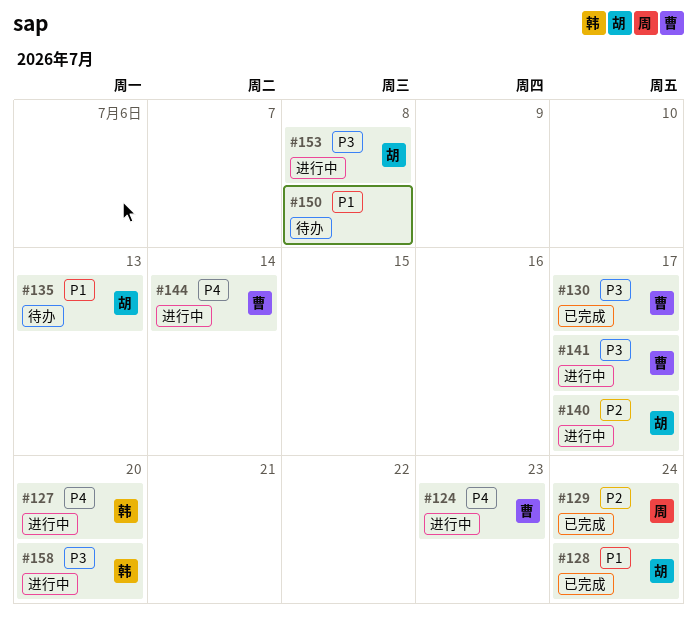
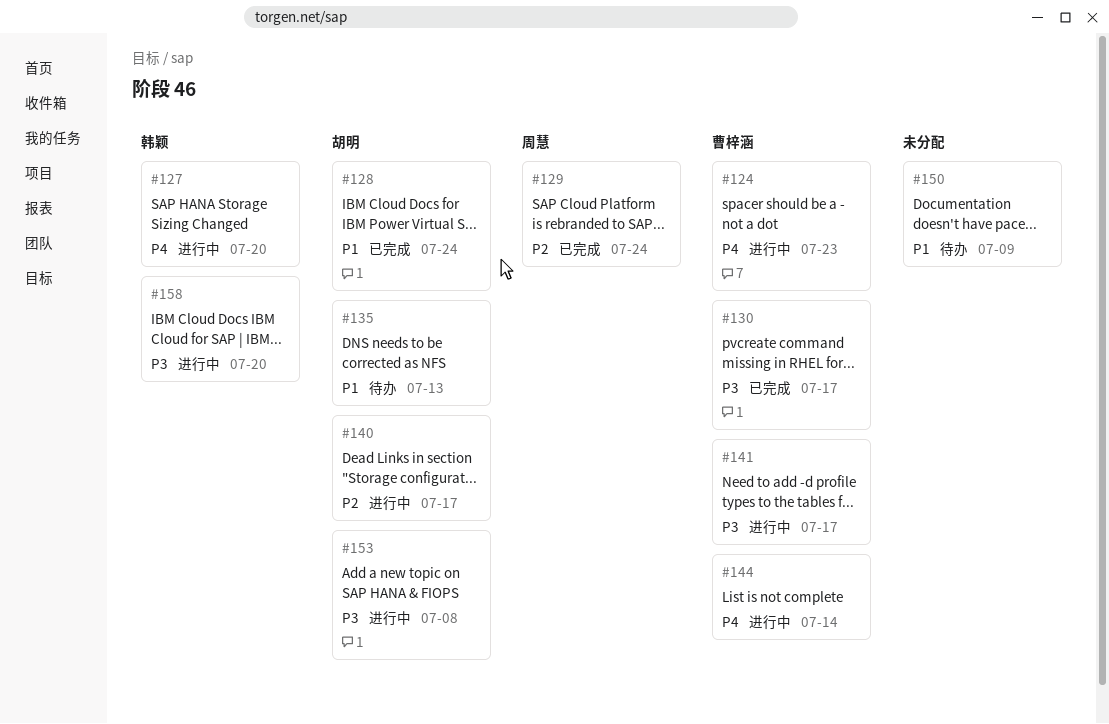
#150, due: Jul 8 -> Jul 9

